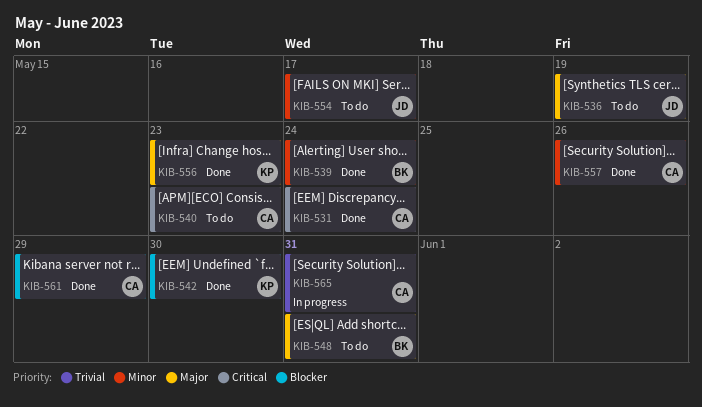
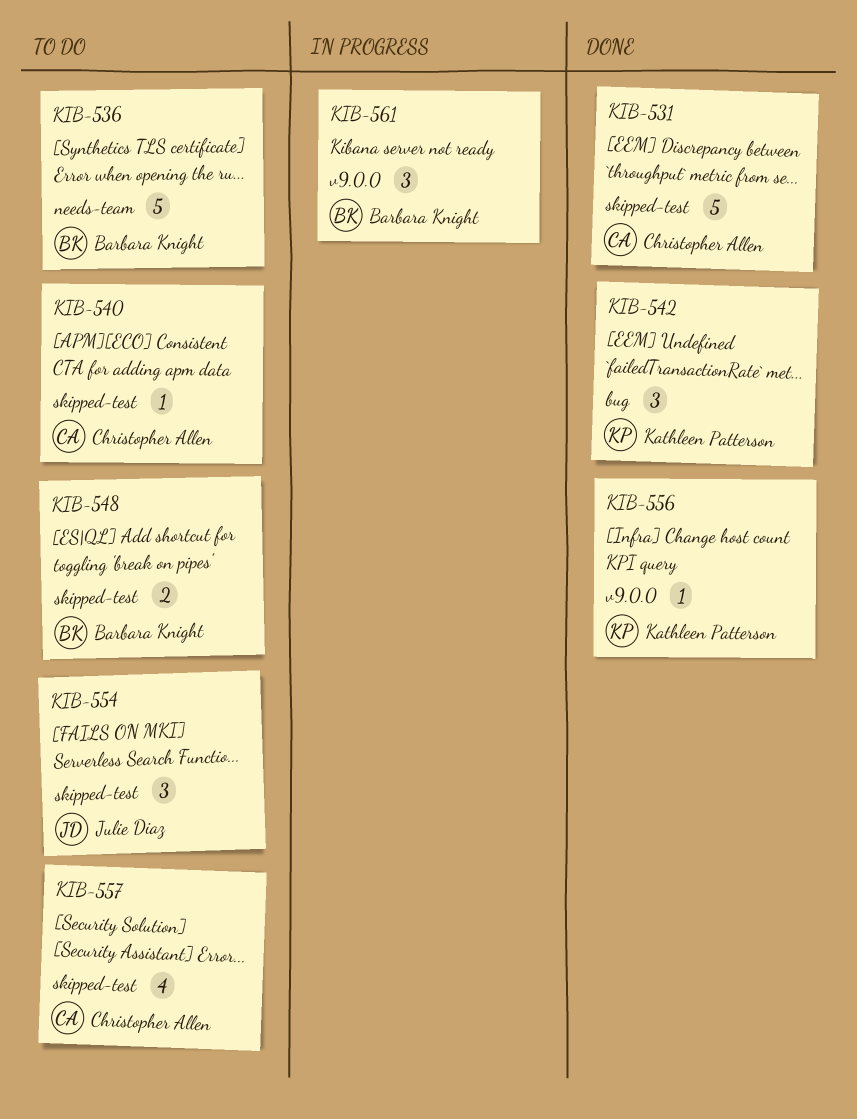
KIB-536, owner: Julie Diaz -> Barbara Knight
KIB-539: present -> none
KIB-557, status: Done -> To do
KIB-561, status: Done -> In progress
KIB-561, owner: Christopher Allen -> Barbara Knight
KIB-565: present -> none

